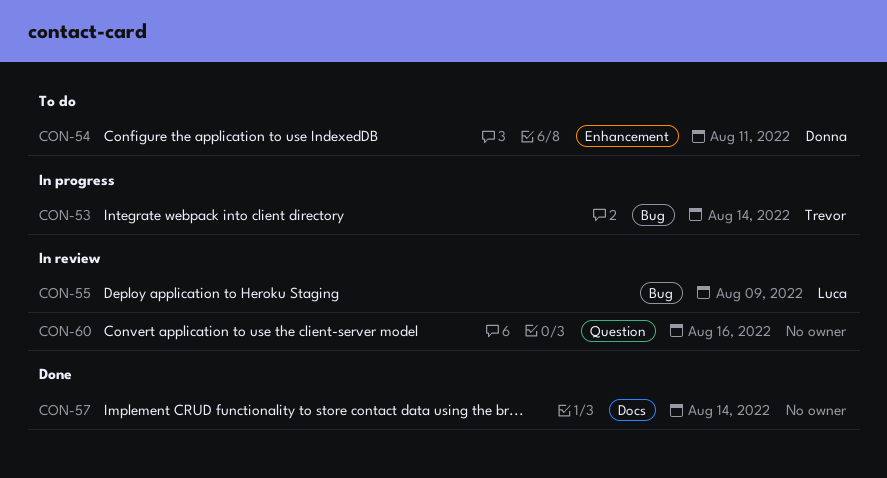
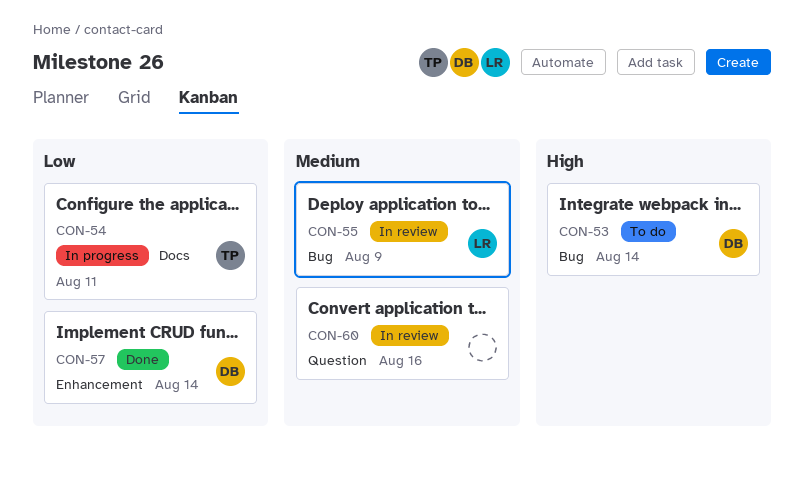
CON-53, status: In progress -> To do
CON-53, owner: Trevor -> Donna
CON-54, status: To do -> In progress
CON-54, owner: Donna -> Trevor
CON-54, label: Enhancement -> Docs
CON-57, owner: none -> Donna
CON-57, label: Docs -> Enhancement

